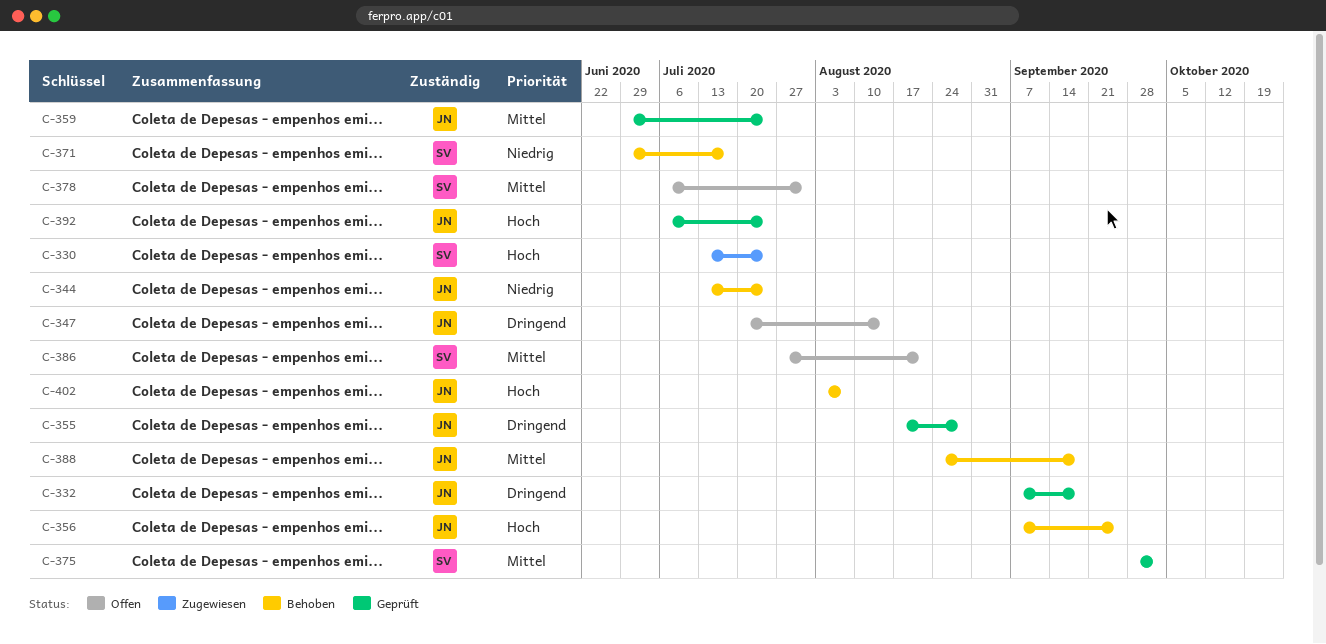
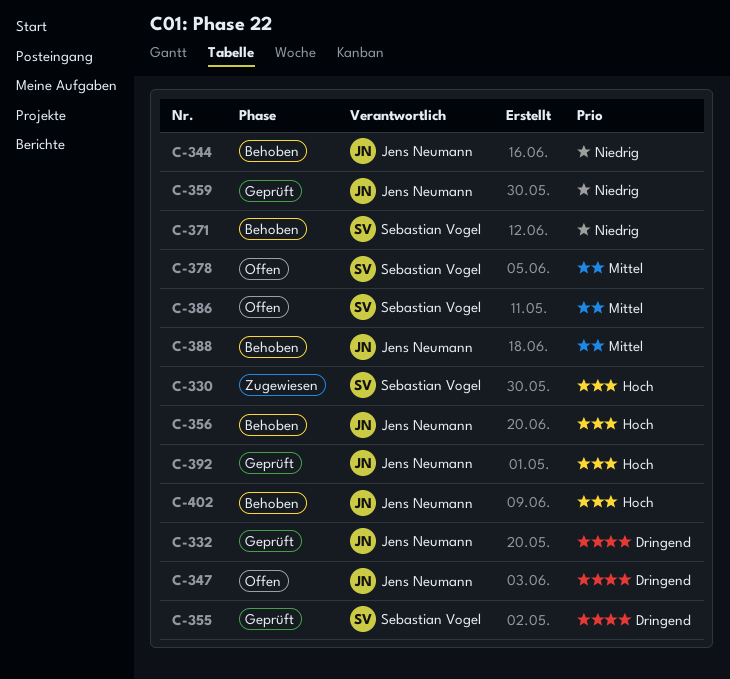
C-355, owner: Jens Neumann -> Sebastian Vogel
C-359, priority: Mittel -> Niedrig
C-375: present -> none

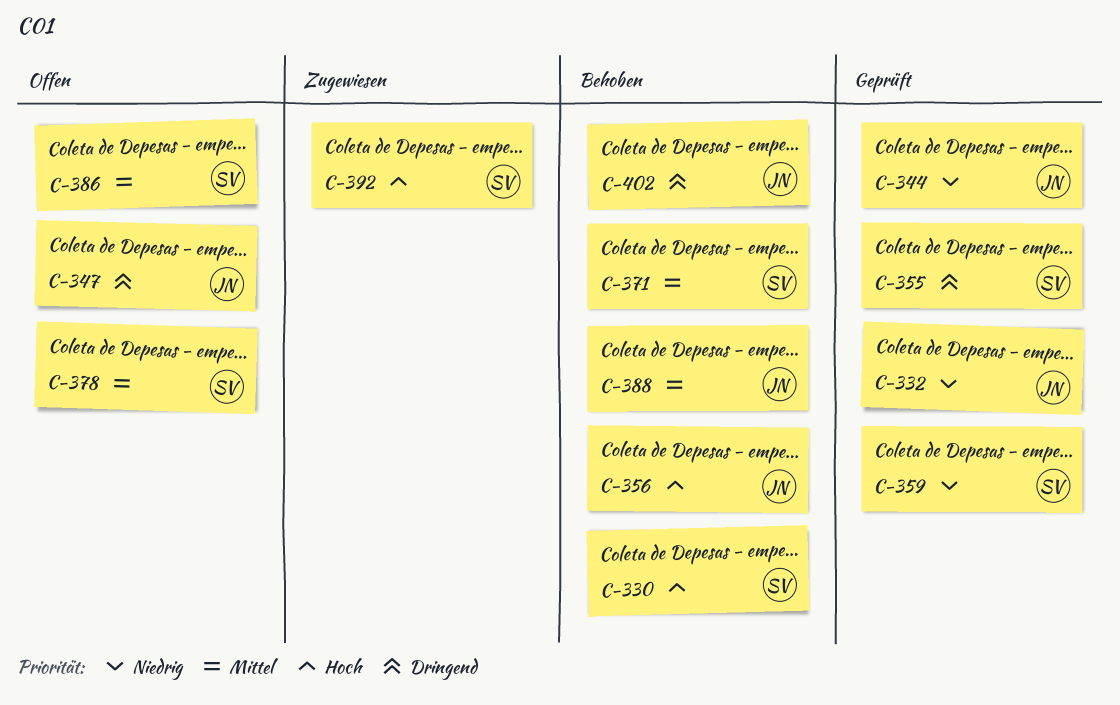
C-330, status: Zugewiesen -> Behoben
C-332, priority: Dringend -> Niedrig
C-344, status: Behoben -> Geprüft
C-359, owner: Jens Neumann -> Sebastian Vogel
C-371, priority: Niedrig -> Mittel
C-392, status: Geprüft -> Zugewiesen
C-392, owner: Jens Neumann -> Sebastian Vogel
C-402, priority: Hoch -> Dringend

